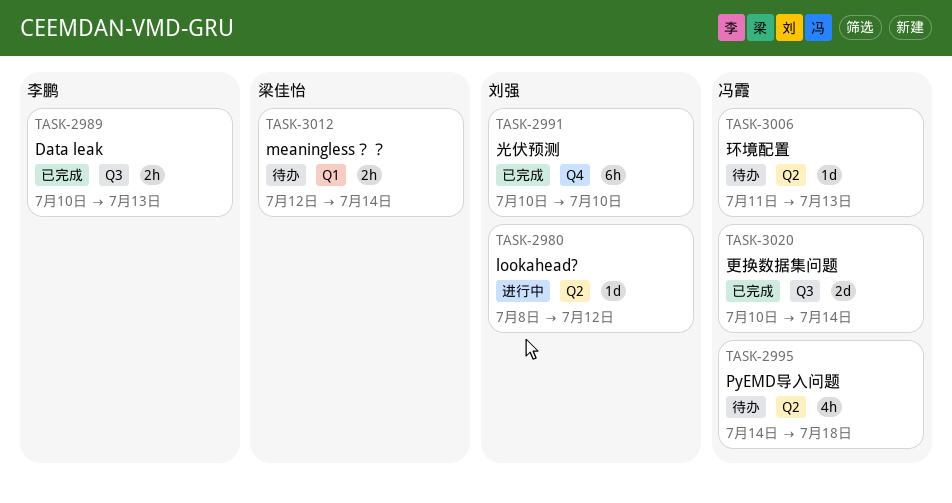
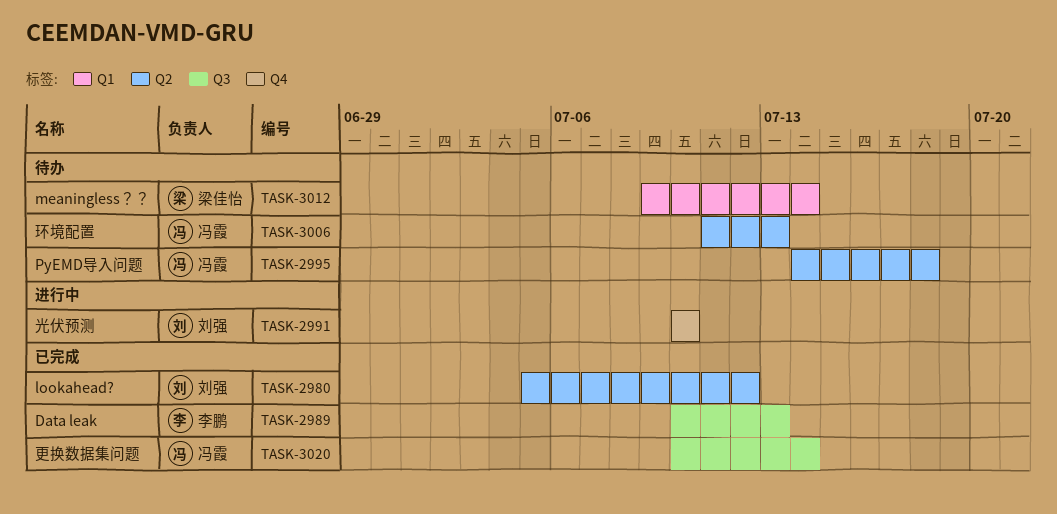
TASK-2980, status: 进行中 -> 已完成
TASK-2980, start: Jul 8 -> Jul 5
TASK-2991, status: 已完成 -> 进行中
TASK-3012, start: Jul 12 -> Jul 9

